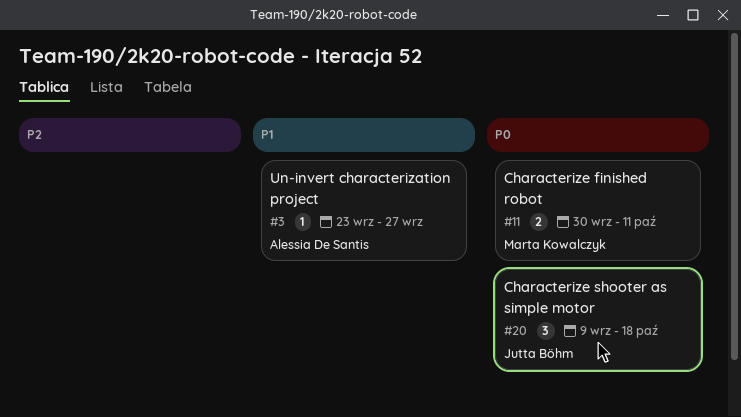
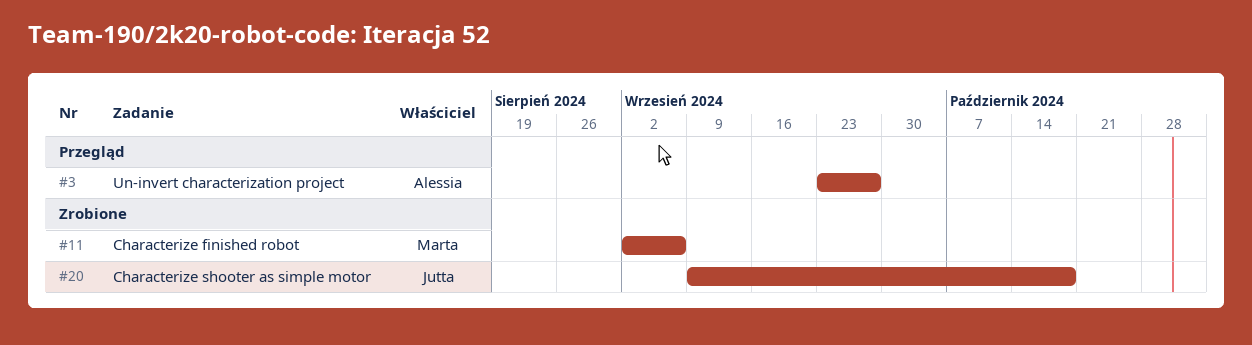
#11, start: Sep 30 -> Sep 2
#11, due: Oct 11 -> Sep 6

